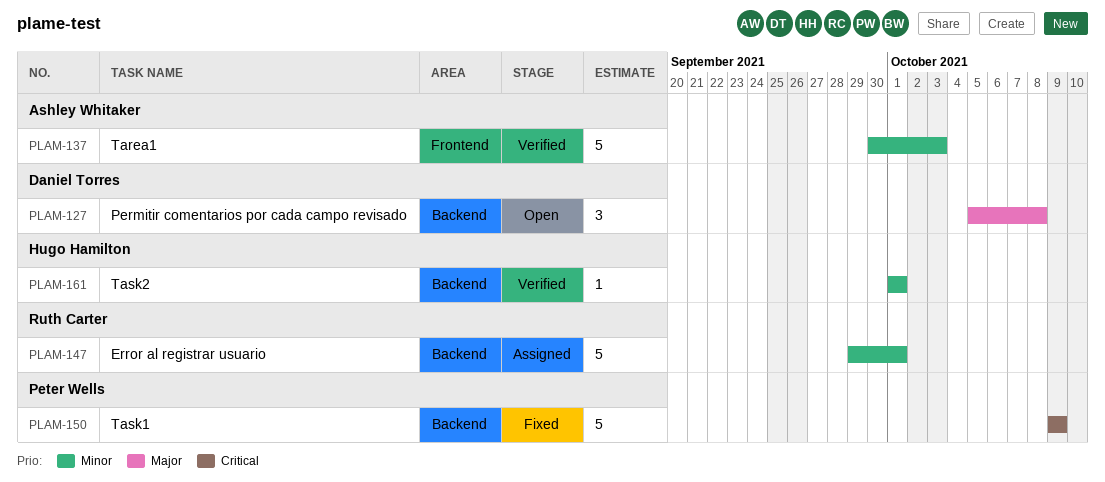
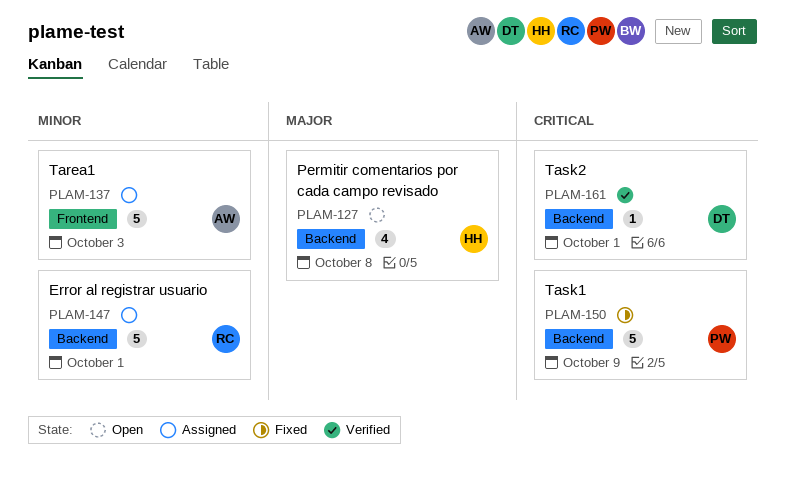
PLAM-127, owner: Daniel Torres -> Hugo Hamilton
PLAM-127, estimate: 3 -> 4
PLAM-137, status: Verified -> Assigned
PLAM-161, owner: Hugo Hamilton -> Daniel Torres
PLAM-161, priority: Minor -> Critical

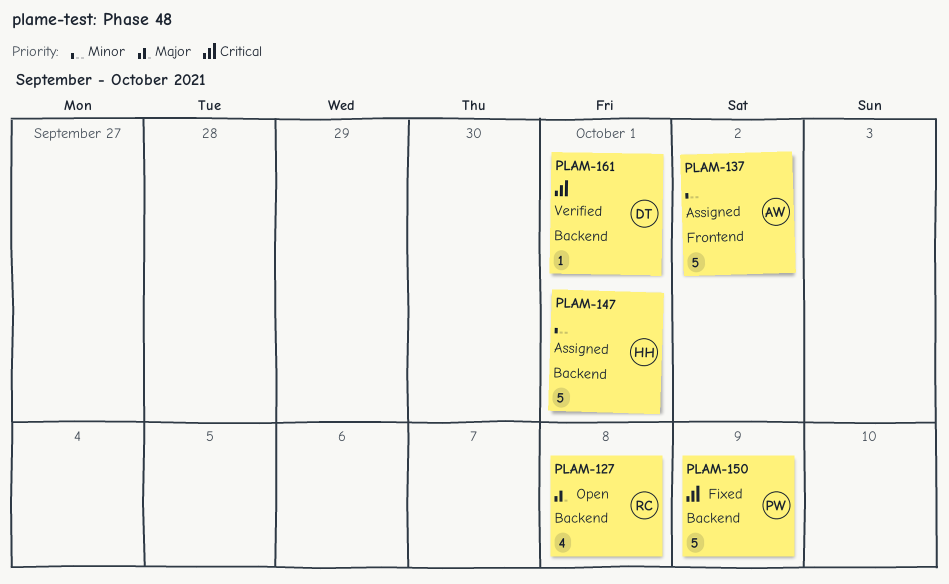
PLAM-127, owner: HH -> RC
PLAM-137, due: Oct 3 -> Oct 2
PLAM-147, owner: RC -> HH

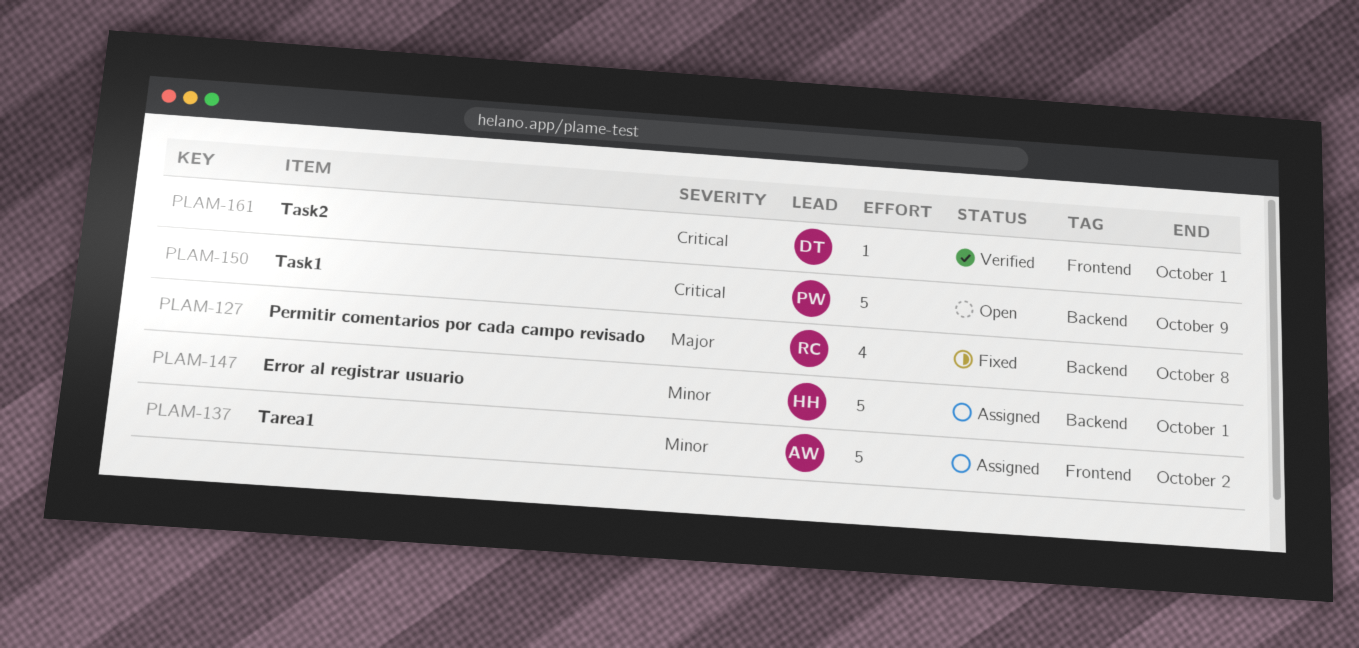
PLAM-127, status: Open -> Fixed
PLAM-150, status: Fixed -> Open
PLAM-161, label: Backend -> Frontend

